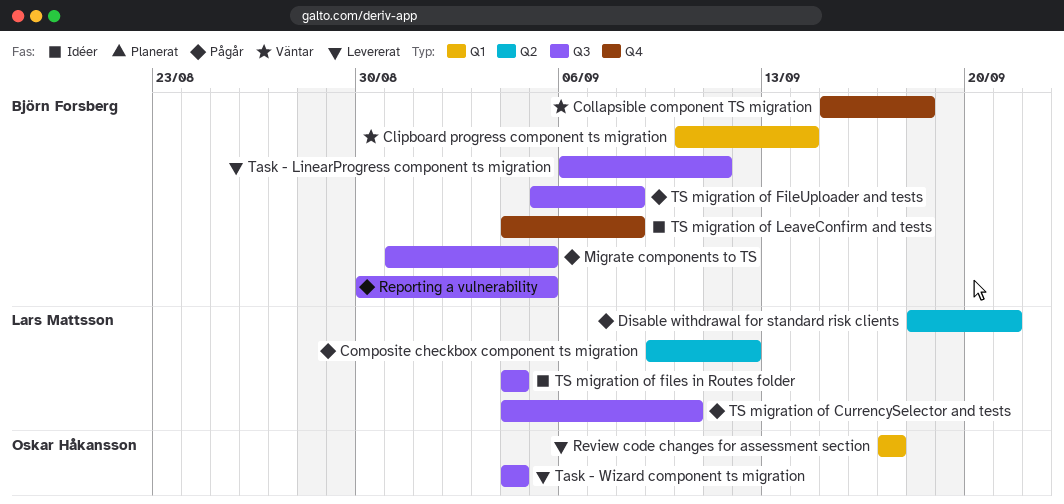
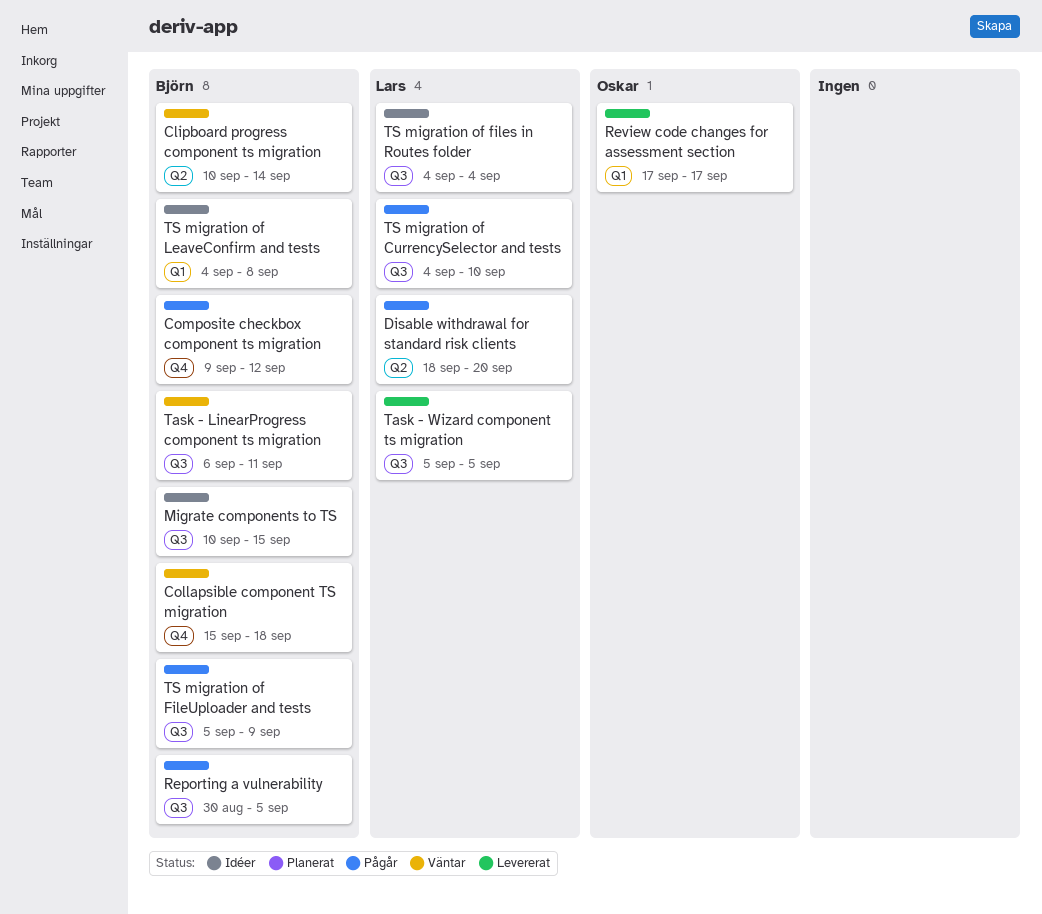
Clipboard progress component ts migration, label: Q1 -> Q2
Composite checkbox component ts migration, owner: Lars Mattsson -> Björn Forsberg
Composite checkbox component ts migration, label: Q2 -> Q4
Disable withdrawal for standard risk clients, due: Sep 21 -> Sep 20
Migrate components to TS, status: Pågår -> Idéer
Migrate components to TS, start: Aug 31 -> Sep 10
Migrate components to TS, due: Sep 5 -> Sep 15
Task - LinearProgress component ts migration, status: Levererat -> Väntar
Task - Wizard component ts migration, owner: Oskar Håkansson -> Lars Mattsson
Task - Wizard component ts migration, start: Sep 4 -> Sep 5
Task - Wizard component ts migration, due: Sep 4 -> Sep 5
TS migration of FileUploader and tests, due: Sep 8 -> Sep 9
TS migration of LeaveConfirm and tests, label: Q4 -> Q1

